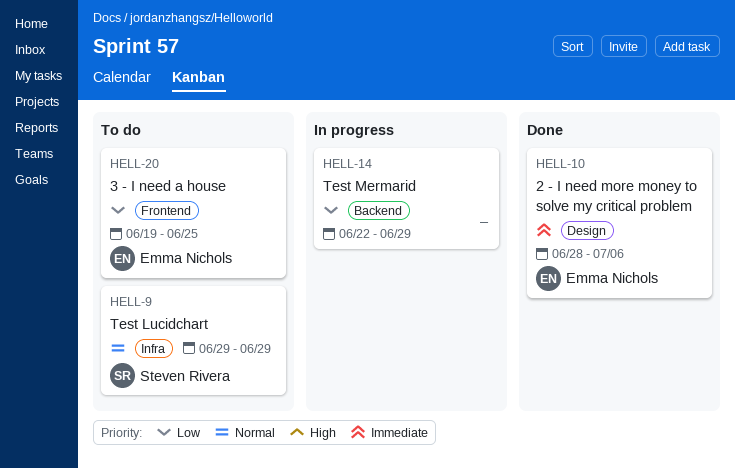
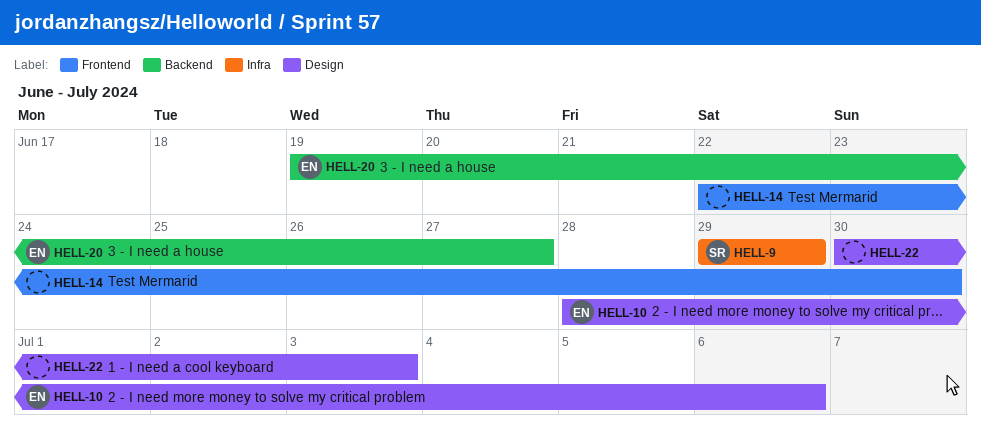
HELL-14, label: Backend -> Frontend
HELL-14, due: Jun 29 -> Jun 30
HELL-20, label: Frontend -> Backend
HELL-20, due: Jun 25 -> Jun 27
HELL-22: none -> present

